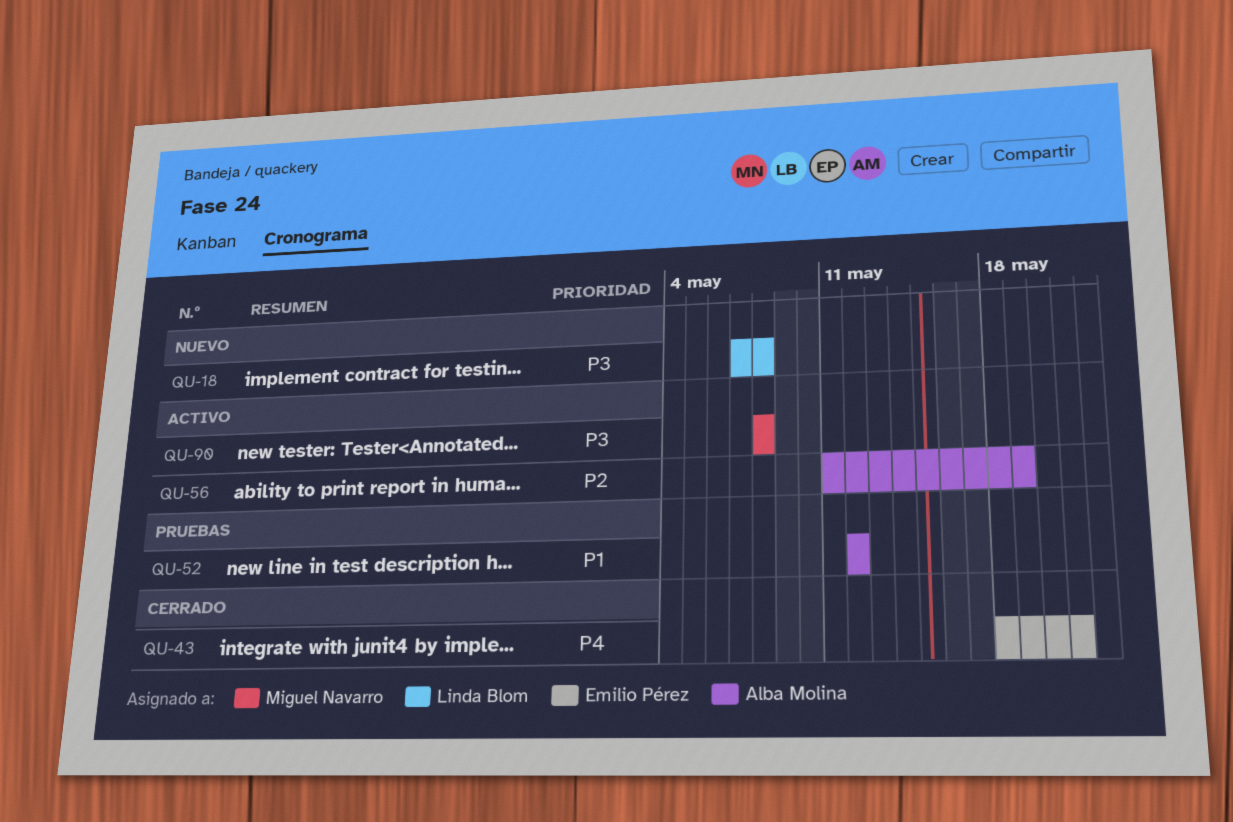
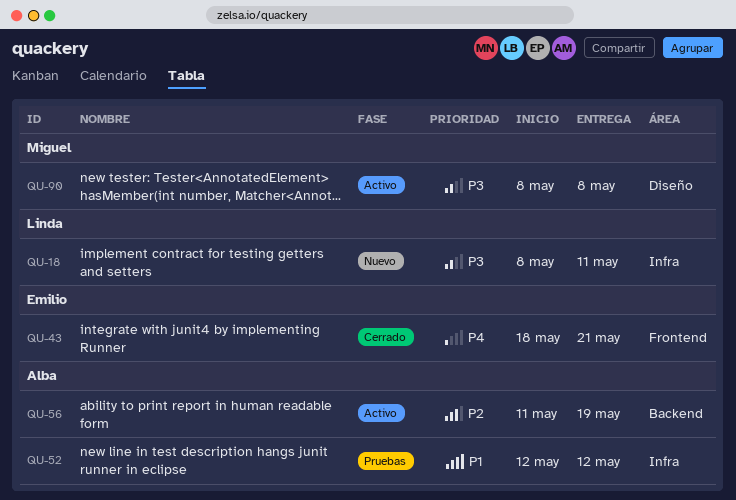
QU-18, start: May 7 -> May 8
QU-18, due: May 8 -> May 11

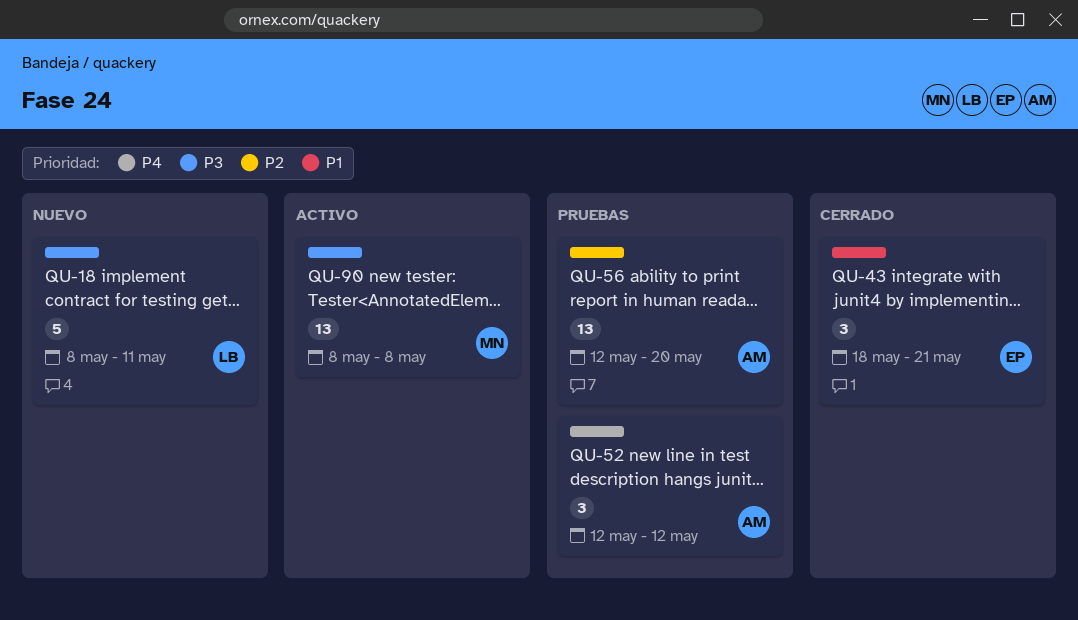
QU-43, priority: P4 -> P1
QU-52, priority: P1 -> P4
QU-56, status: Activo -> Pruebas
QU-56, start: May 11 -> May 12
QU-56, due: May 19 -> May 20

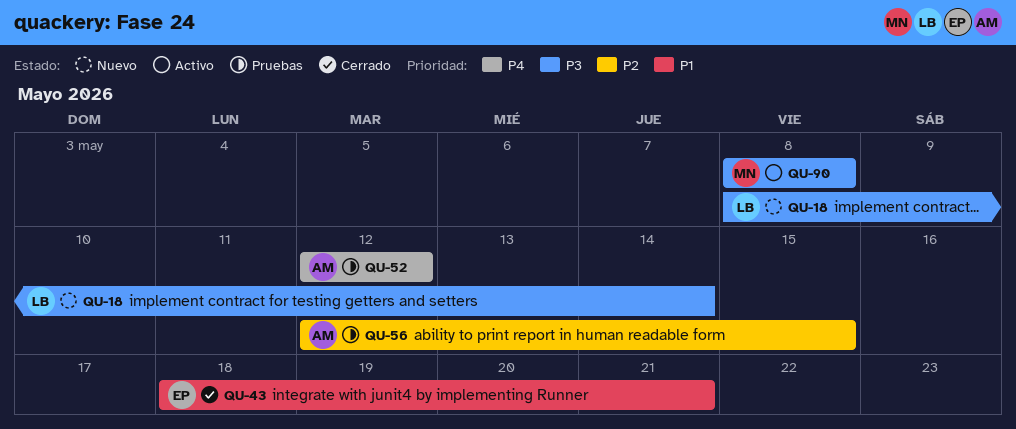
QU-18, due: May 11 -> May 14
QU-56, due: May 20 -> May 15

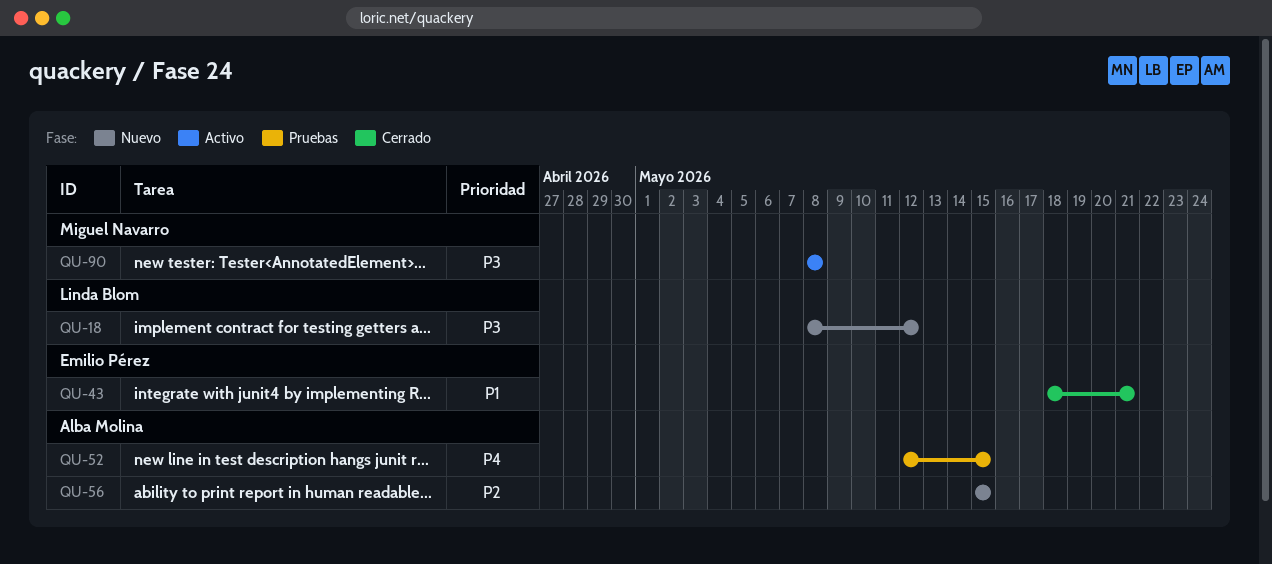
QU-18, due: May 14 -> May 12
QU-52, due: May 12 -> May 15
QU-56, status: Pruebas -> Nuevo
QU-56, start: May 12 -> May 15

